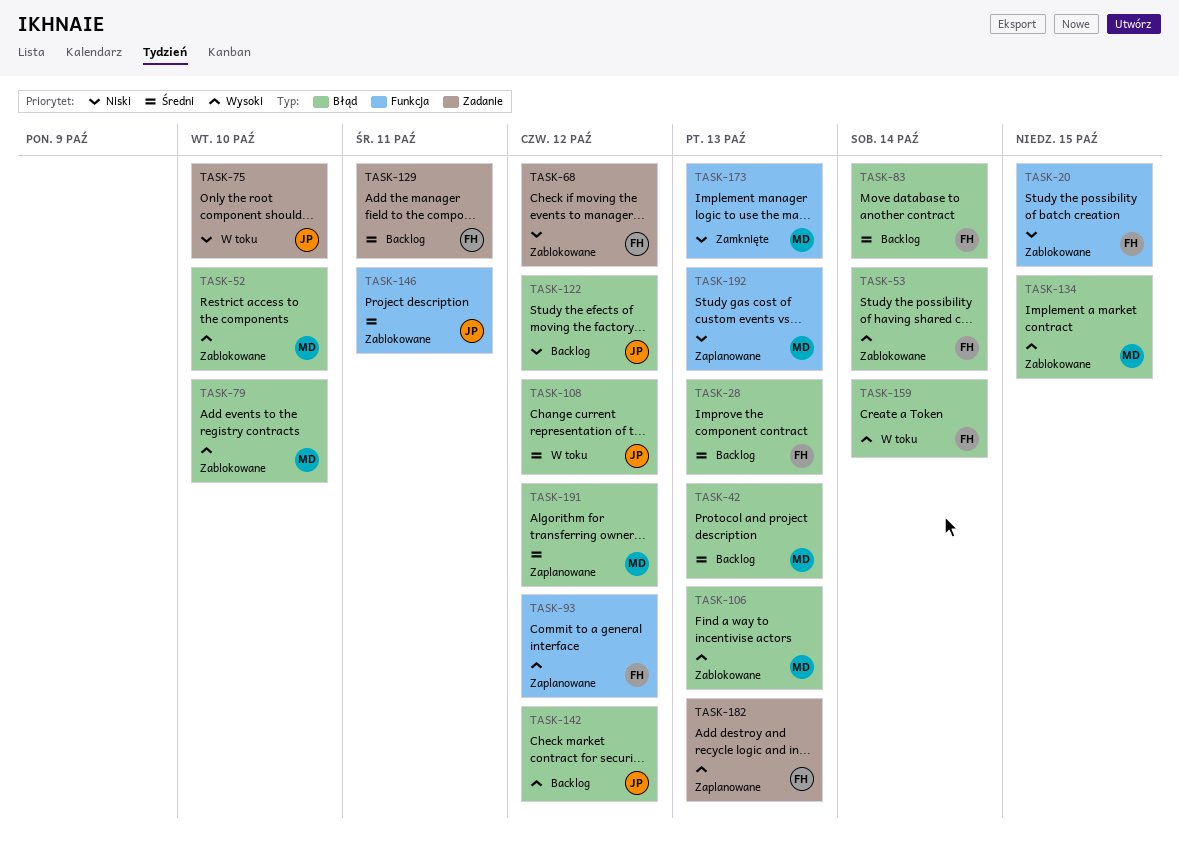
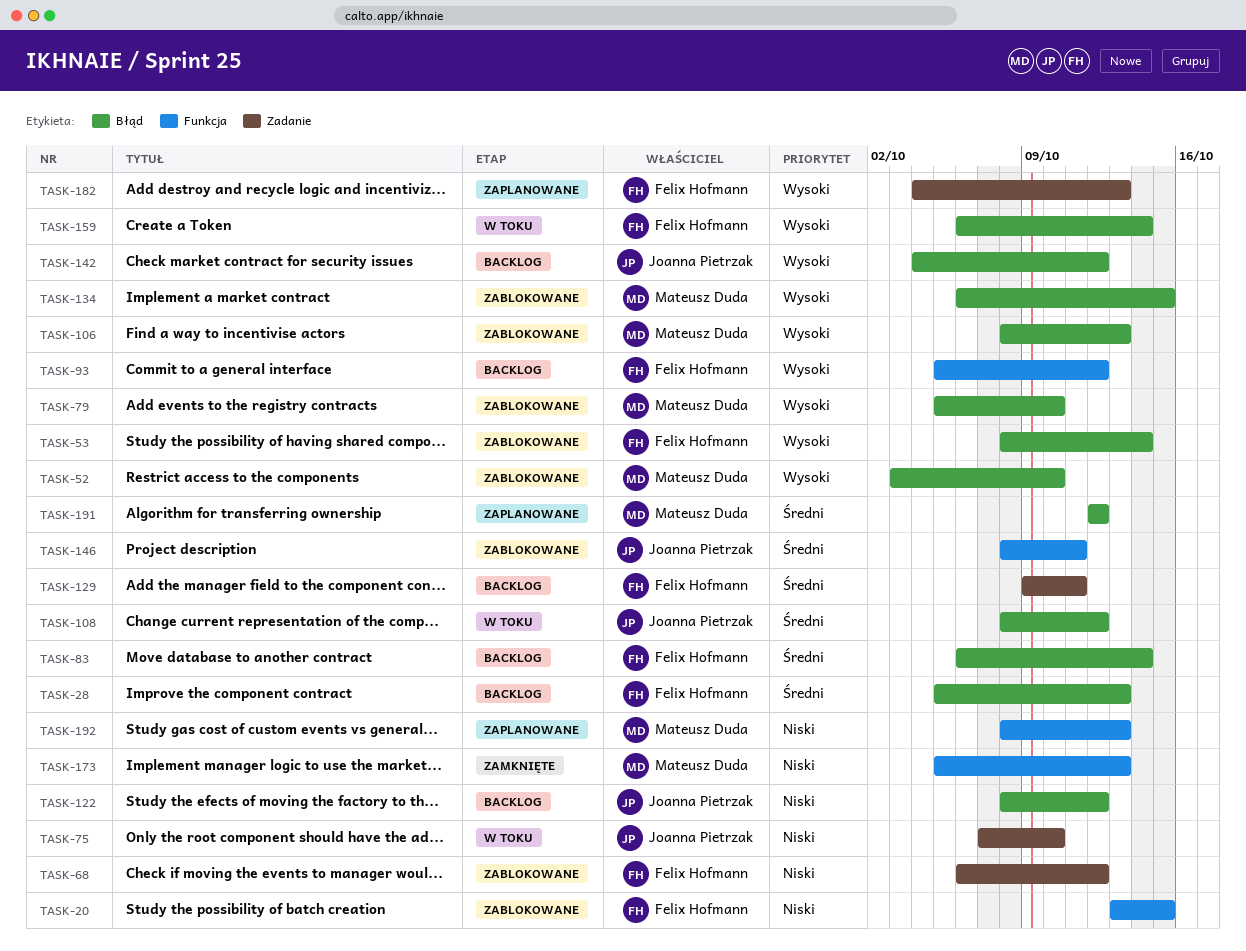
TASK-42: present -> none
TASK-93, status: Zaplanowane -> Backlog

